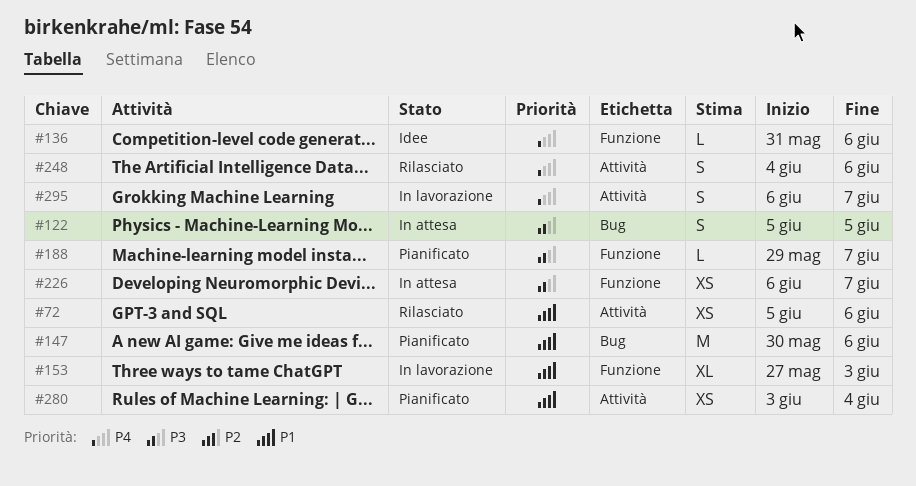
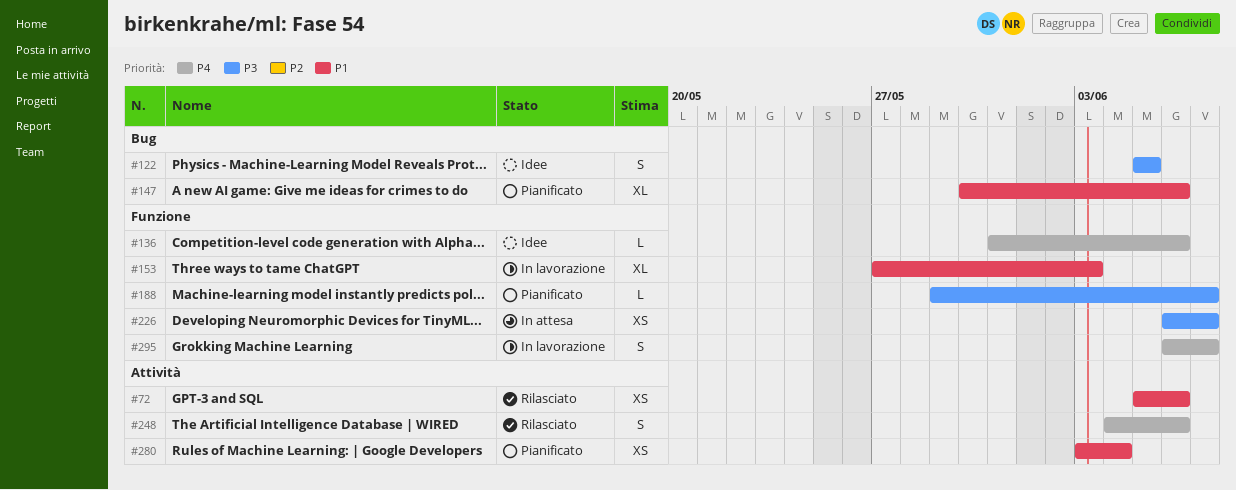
#122, status: In attesa -> Idee
#147, estimate: M -> XL
#295, label: Attività -> Funzione

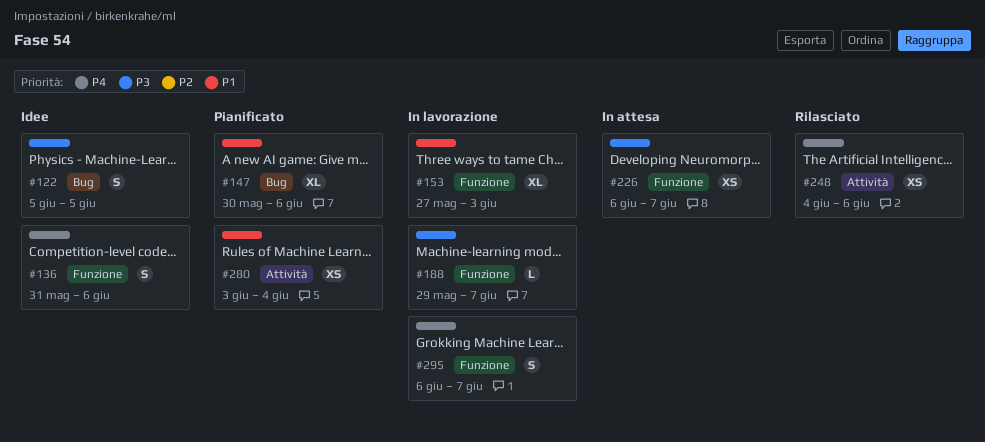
#72: present -> none
#136, estimate: L -> S
#188, status: Pianificato -> In lavorazione
#248, estimate: S -> XS

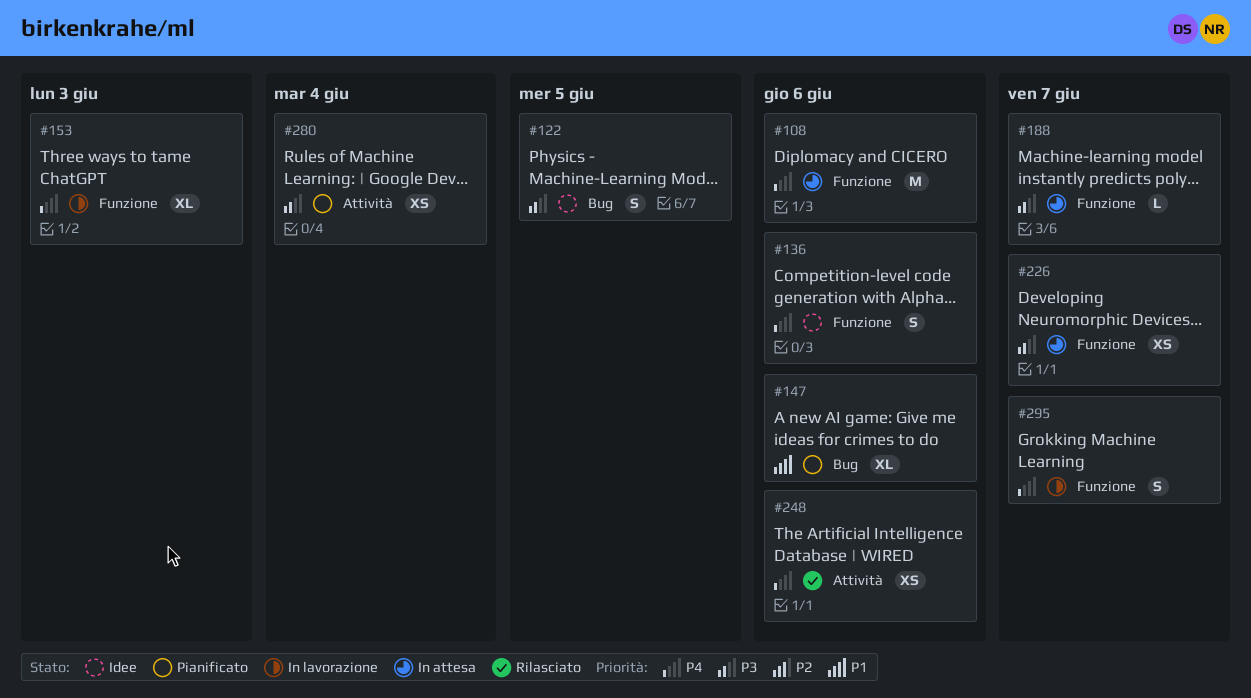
#108: none -> present
#153, priority: P1 -> P4
#188, status: In lavorazione -> In attesa
#280, priority: P1 -> P3

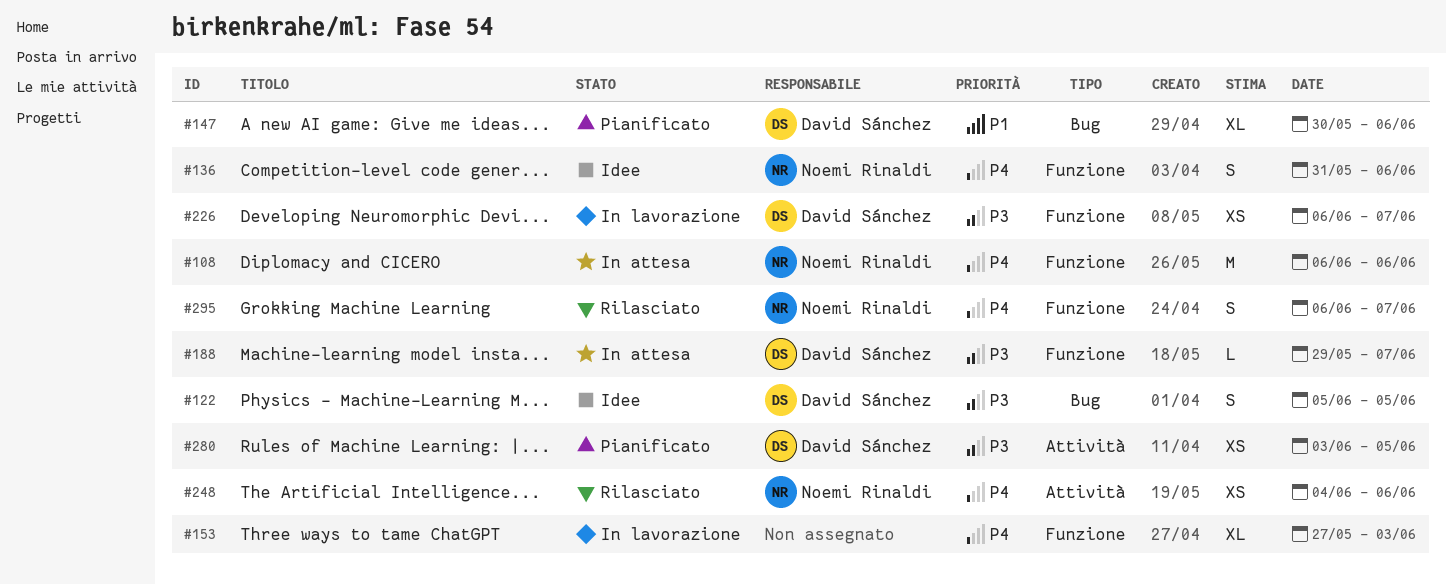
#226, status: In attesa -> In lavorazione
#280, due: Jun 4 -> Jun 5
#295, status: In lavorazione -> Rilasciato

